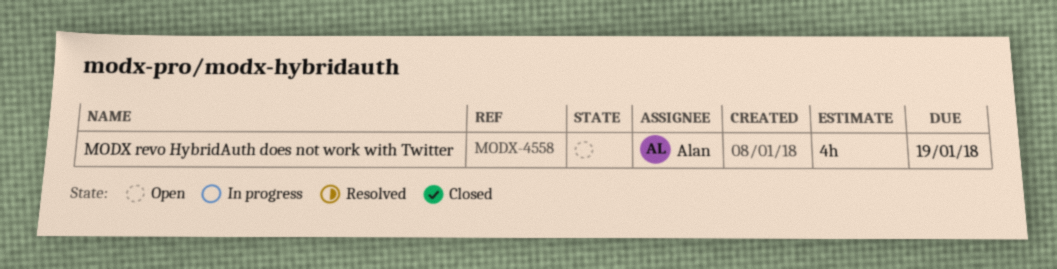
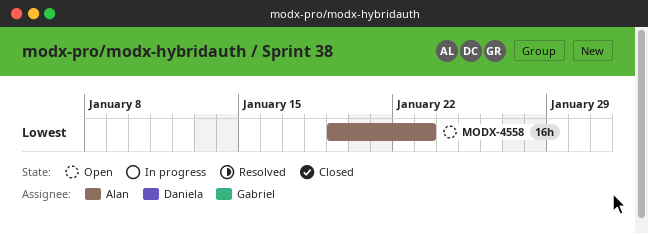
MODX-4558, estimate: 4h -> 16h
MODX-4558, due: Jan 19 -> Jan 23

